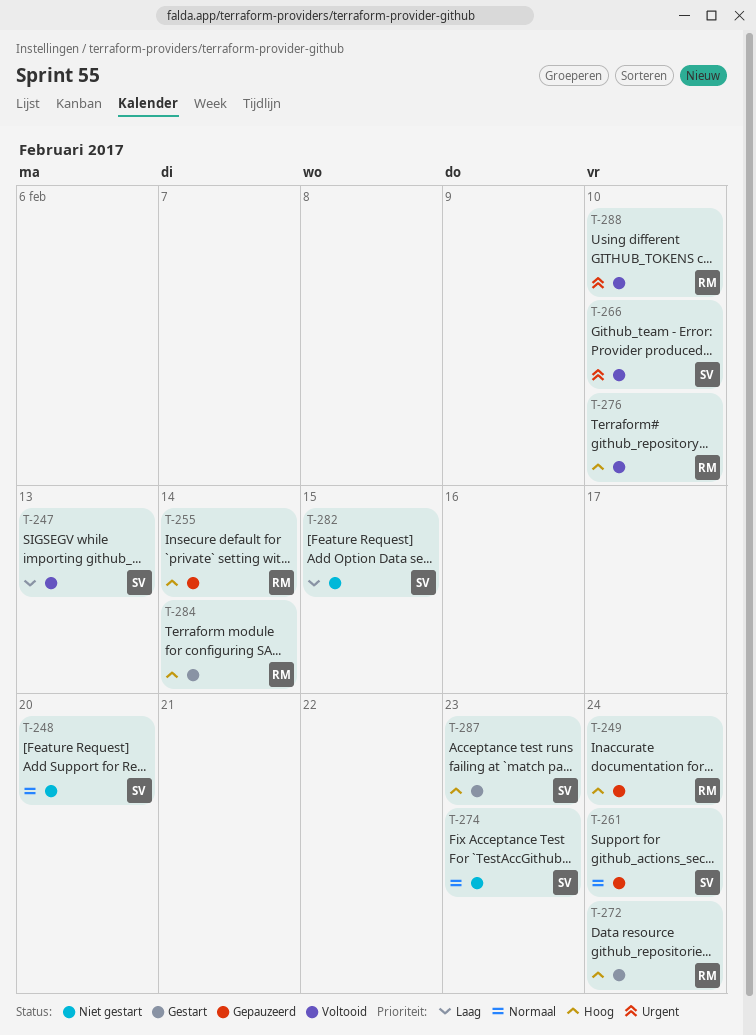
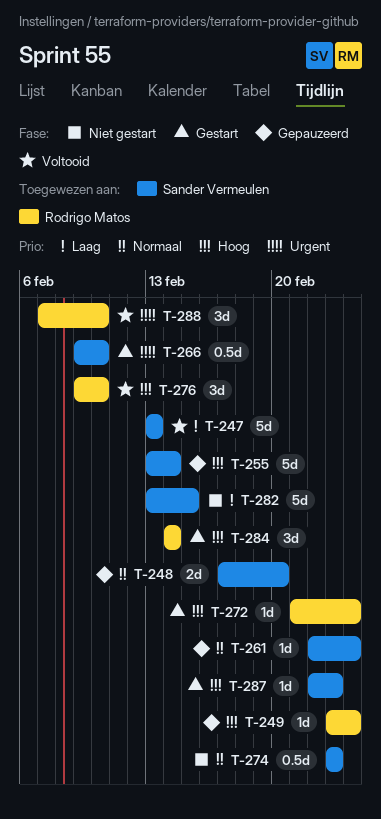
T-248, status: Niet gestart -> Gepauzeerd
T-255, owner: Rodrigo Matos -> Sander Vermeulen
T-266, status: Voltooid -> Gestart

